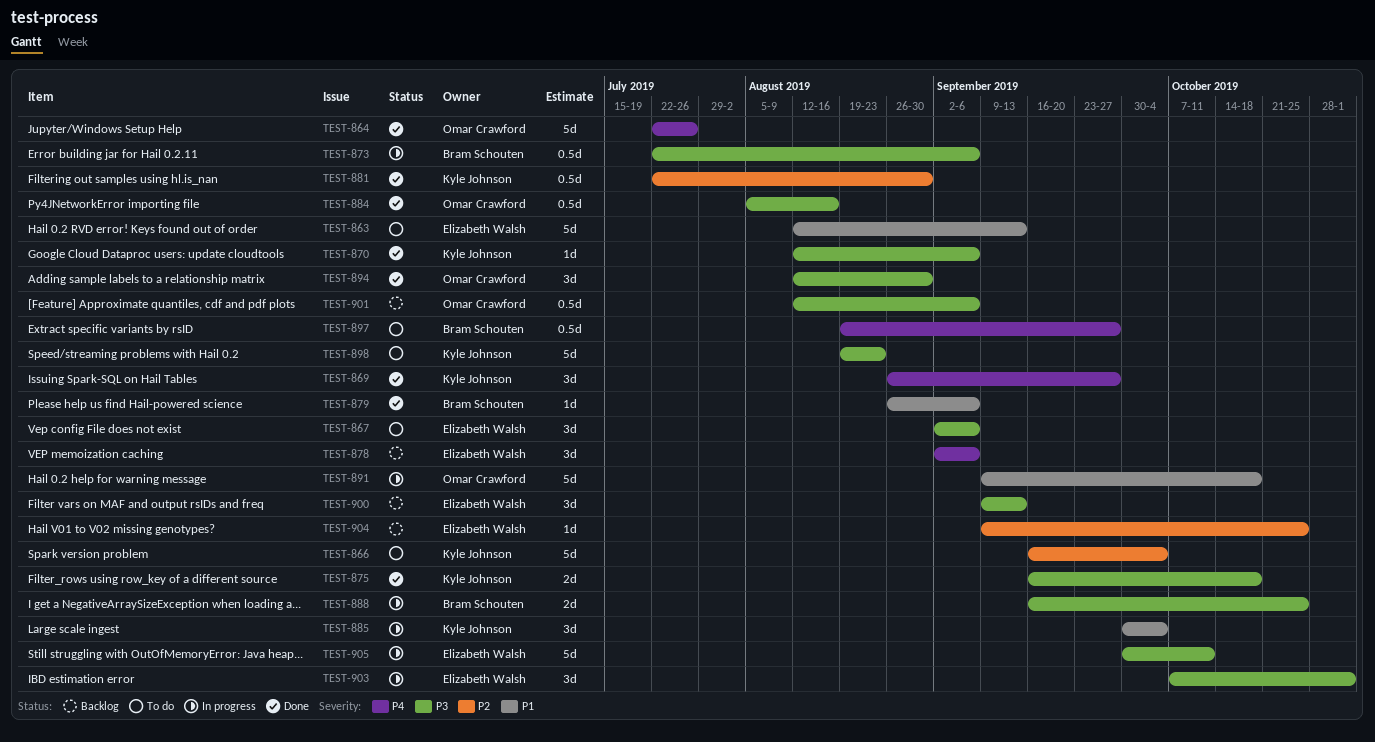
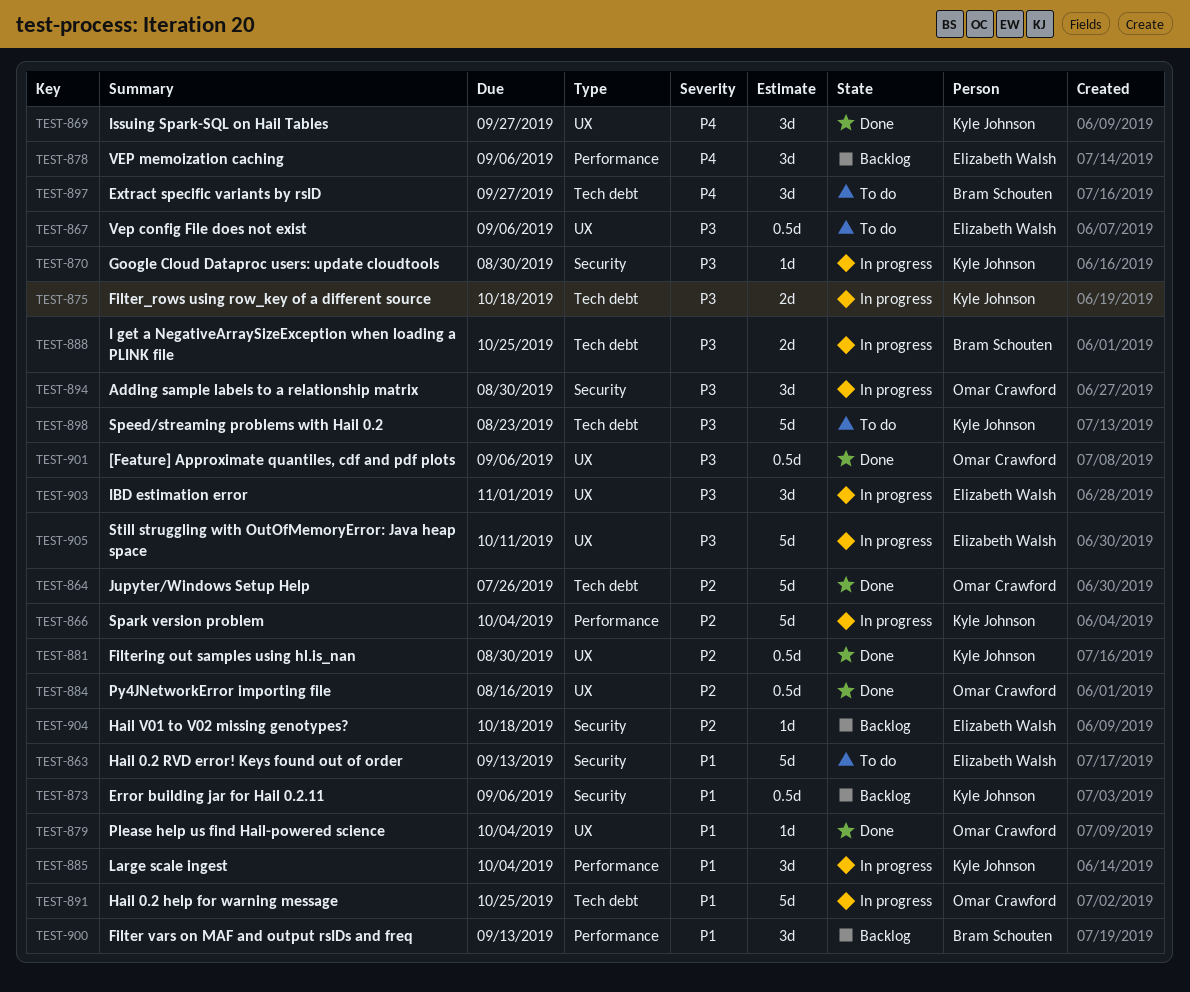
TEST-864, priority: P4 -> P2
TEST-866, status: To do -> In progress
TEST-867, estimate: 3d -> 0.5d
TEST-870, status: Done -> In progress
TEST-870, due: Sep 6 -> Aug 30
TEST-873, status: In progress -> Backlog
TEST-873, owner: Bram Schouten -> Kyle Johnson
TEST-873, priority: P3 -> P1
TEST-875, status: Done -> In progress
TEST-879, owner: Bram Schouten -> Omar Crawford
TEST-879, due: Sep 6 -> Oct 4
TEST-884, priority: P3 -> P2
TEST-891, due: Oct 18 -> Oct 25
TEST-894, status: Done -> In progress
TEST-897, estimate: 0.5d -> 3d
TEST-900, owner: Elizabeth Walsh -> Bram Schouten
TEST-900, priority: P3 -> P1
TEST-901, status: Backlog -> Done
TEST-904, due: Oct 25 -> Oct 18

